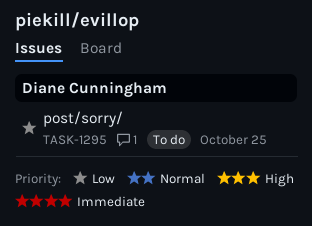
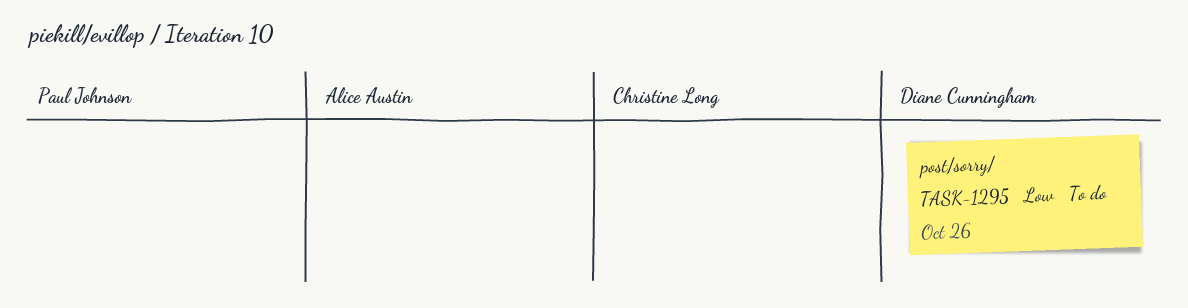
TASK-1295, due: Oct 25 -> Oct 26

